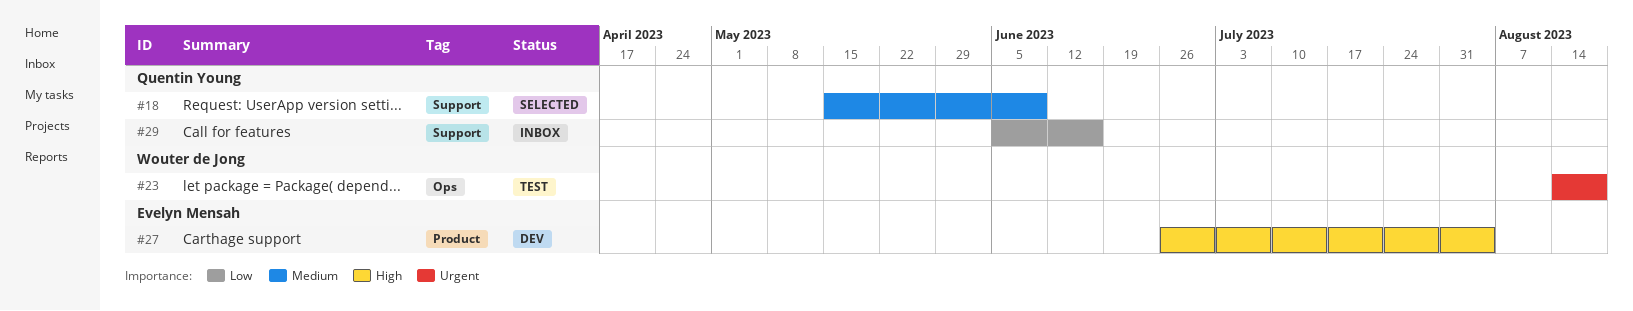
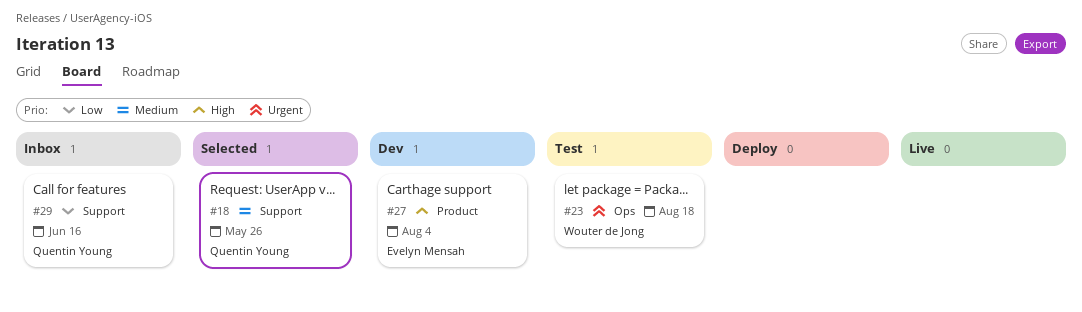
#18, due: Jun 9 -> May 26

